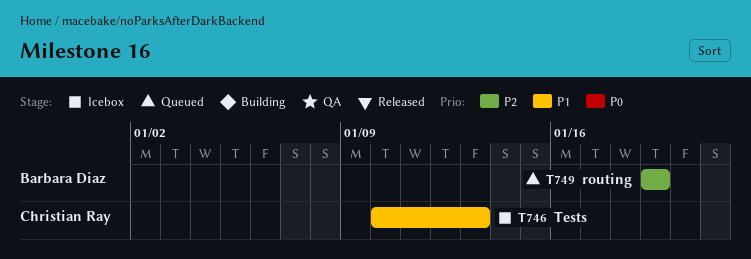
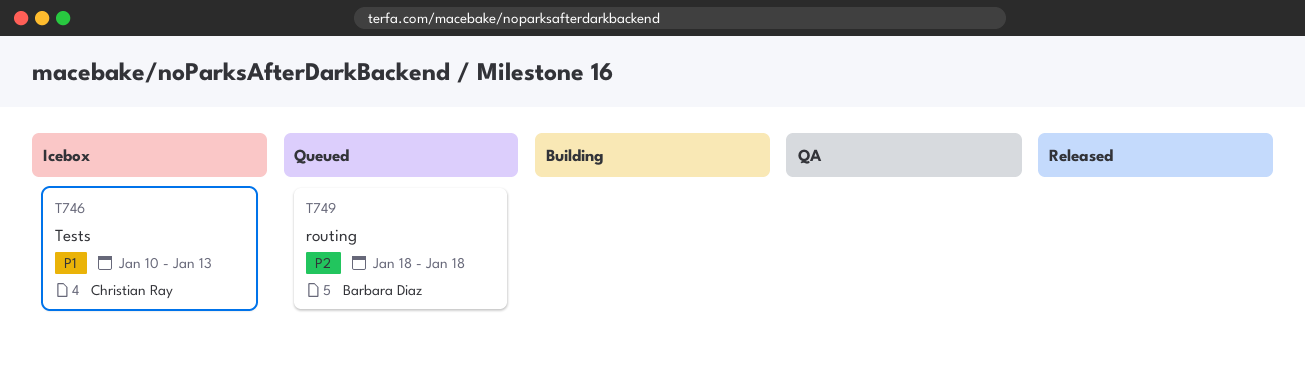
T749, start: Jan 19 -> Jan 18
T749, due: Jan 19 -> Jan 18

